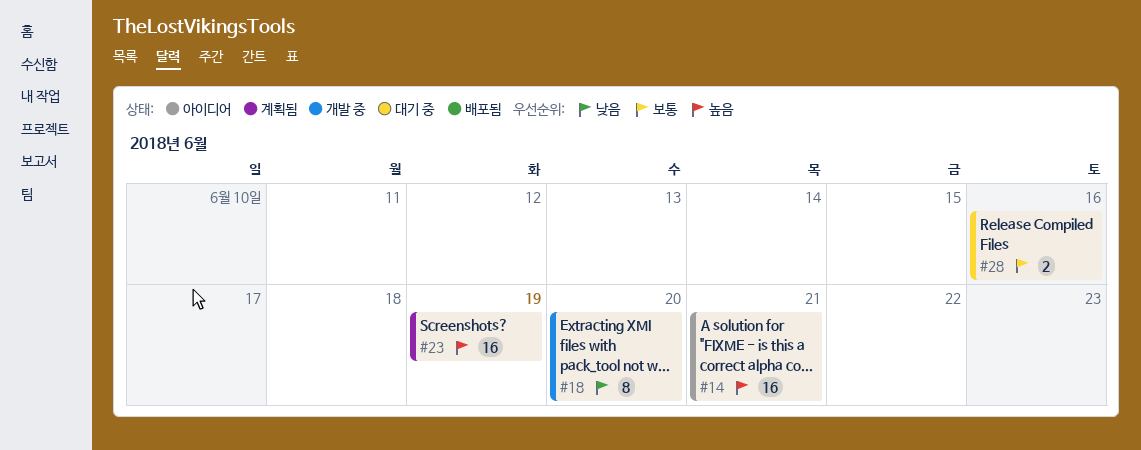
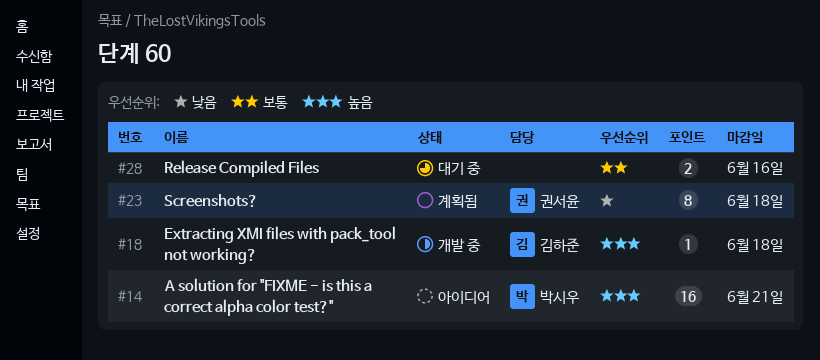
#18, priority: 낮음 -> 높음
#18, estimate: 8 -> 1
#18, due: Jun 20 -> Jun 18
#23, priority: 높음 -> 낮음
#23, estimate: 16 -> 8
#23, due: Jun 19 -> Jun 18

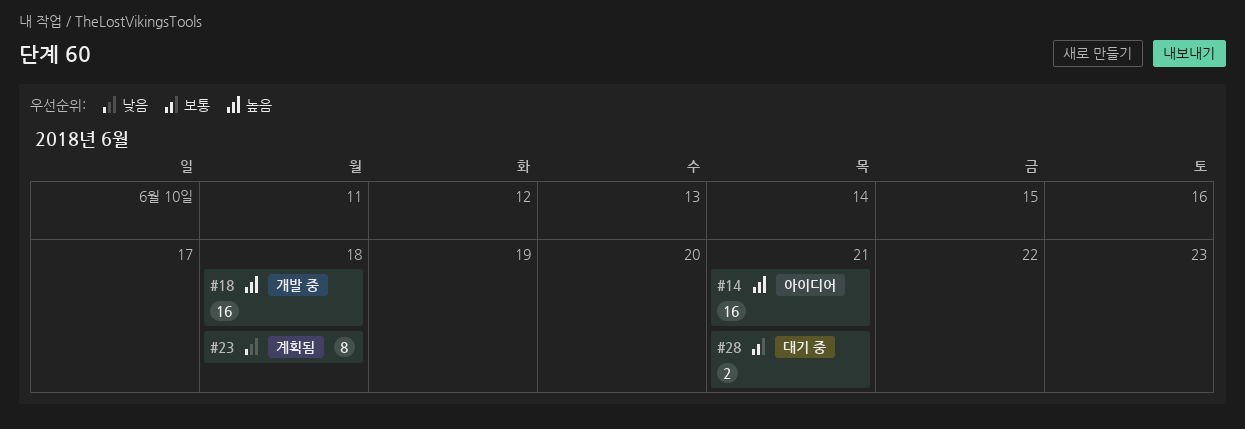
#18, estimate: 1 -> 16
#28, due: Jun 16 -> Jun 21

